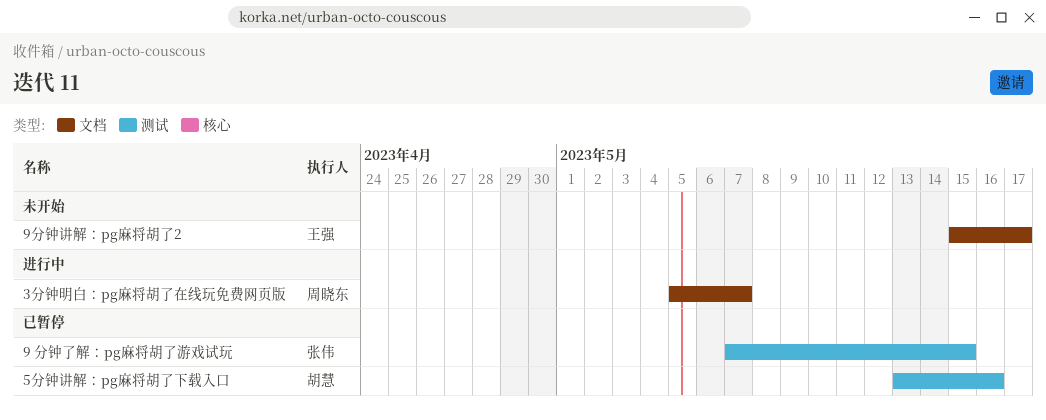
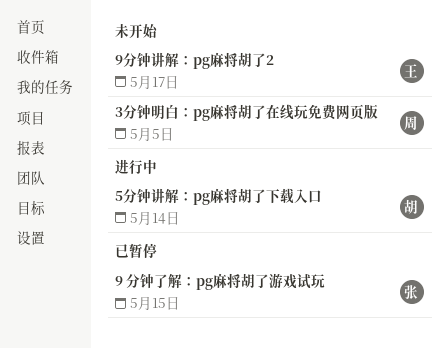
3分钟明白：pg麻将胡了在线玩免费网页版, status: 进行中 -> 未开始
3分钟明白：pg麻将胡了在线玩免费网页版, due: May 7 -> May 5
5分钟讲解：pg麻将胡了下载入口, status: 已暂停 -> 进行中
5分钟讲解：pg麻将胡了下载入口, due: May 16 -> May 14

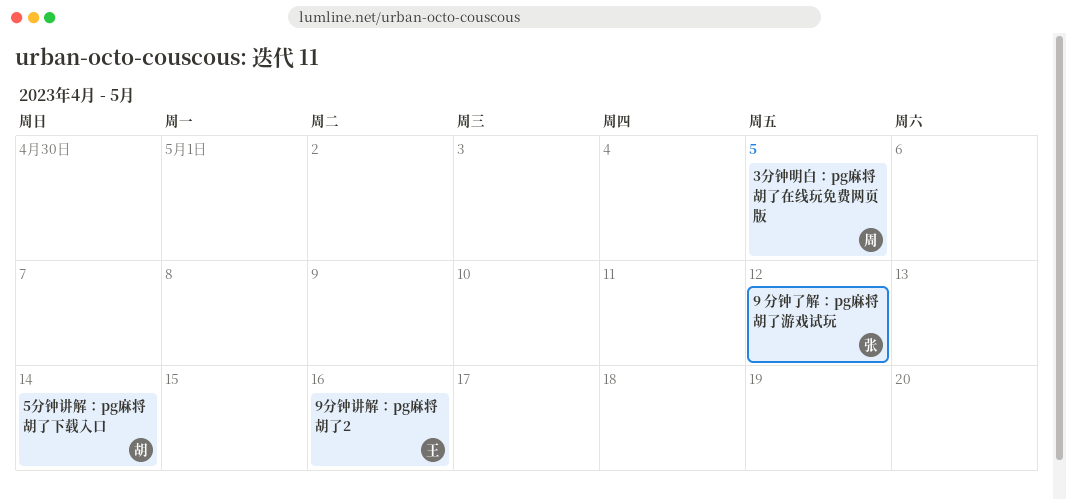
9 分钟了解：pg麻将胡了游戏试玩, due: May 15 -> May 12
9分钟讲解：pg麻将胡了2, due: May 17 -> May 16

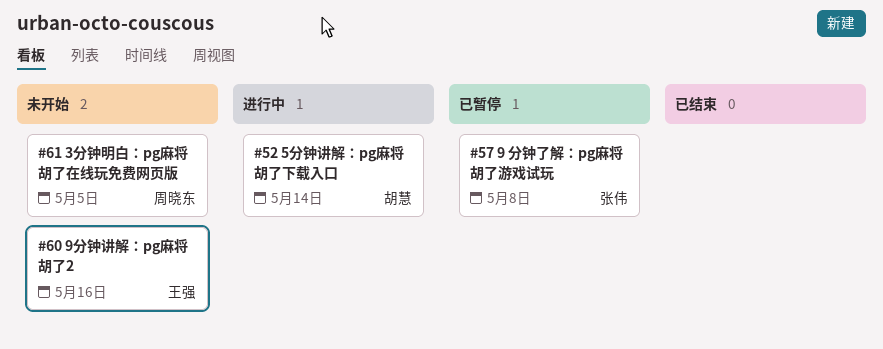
9 分钟了解：pg麻将胡了游戏试玩, due: May 12 -> May 8

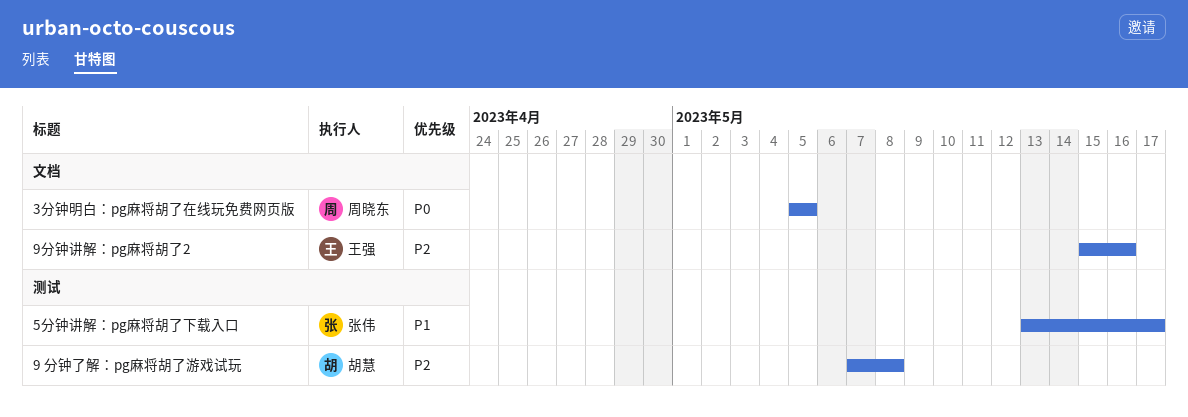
5分钟讲解：pg麻将胡了下载入口, owner: 胡慧 -> 张伟
5分钟讲解：pg麻将胡了下载入口, due: May 14 -> May 17
9 分钟了解：pg麻将胡了游戏试玩, owner: 张伟 -> 胡慧

